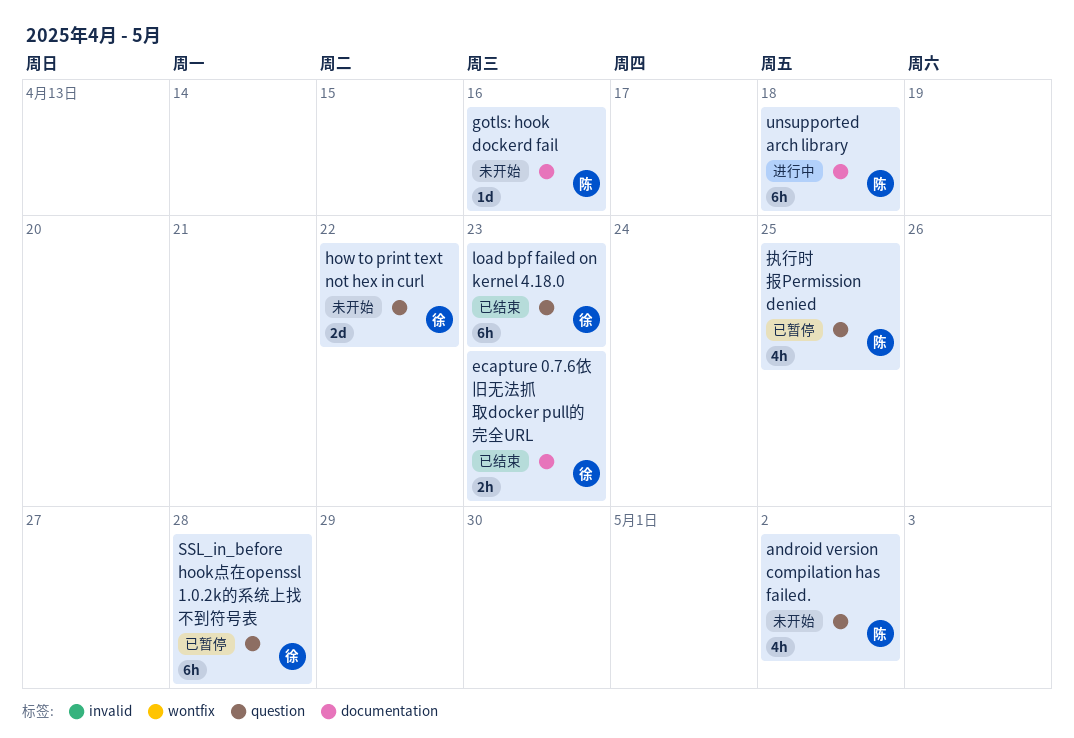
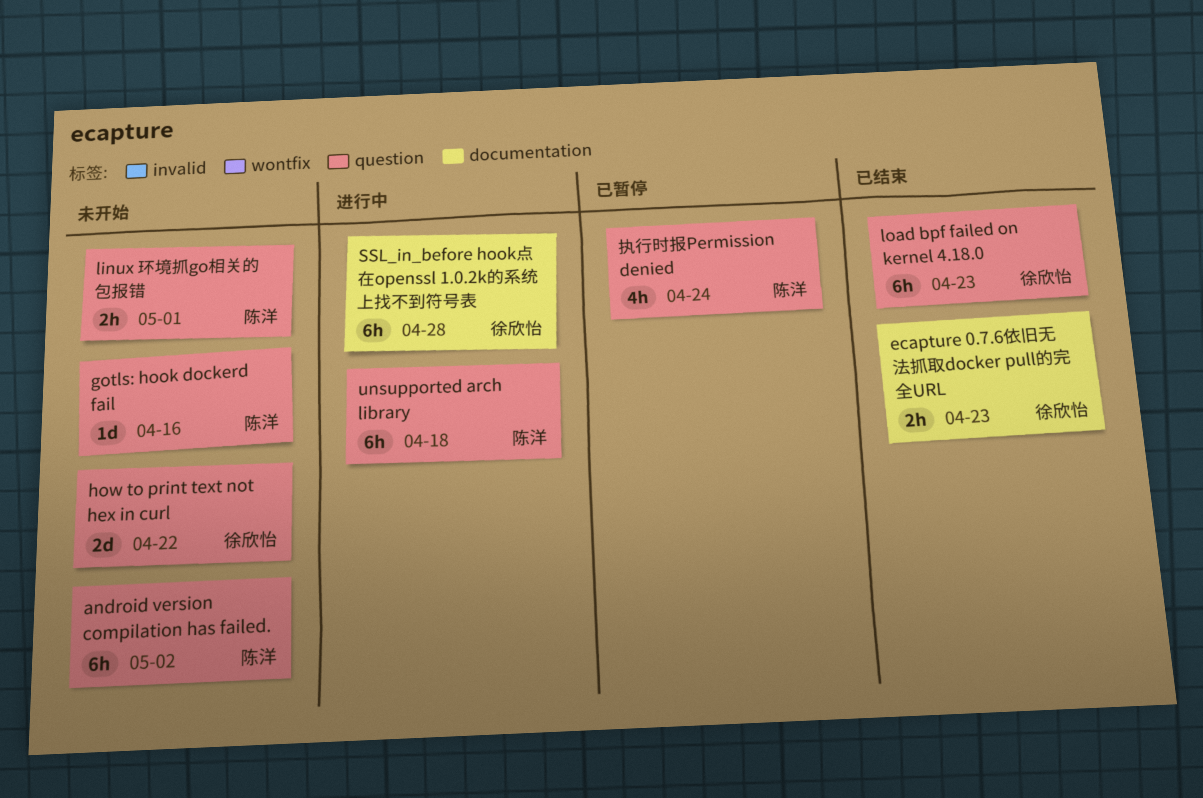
android version compilation has failed., estimate: 4h -> 6h
gotls: hook dockerd fail, label: documentation -> question
linux 环境抓go相关的包报错: none -> present
SSL_in_before hook点在openssl 1.0.2k的系统上找不到符号表, status: 已暂停 -> 进行中
SSL_in_before hook点在openssl 1.0.2k的系统上找不到符号表, label: question -> documentation
unsupported arch library, label: documentation -> question
执行时报Permission denied, due: Apr 25 -> Apr 24

